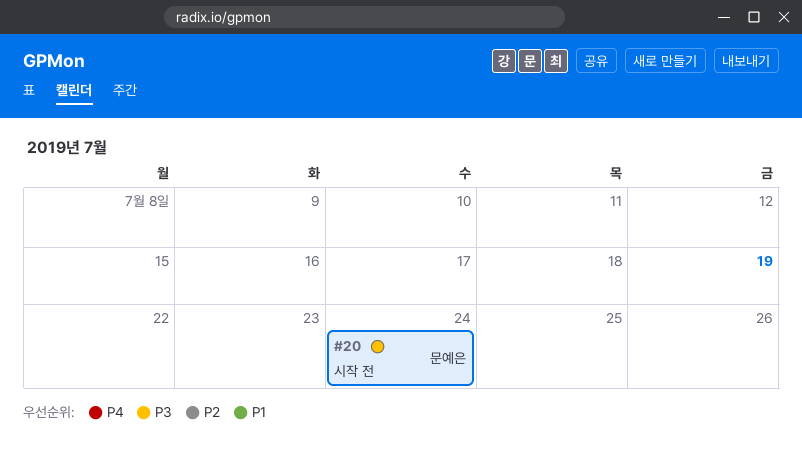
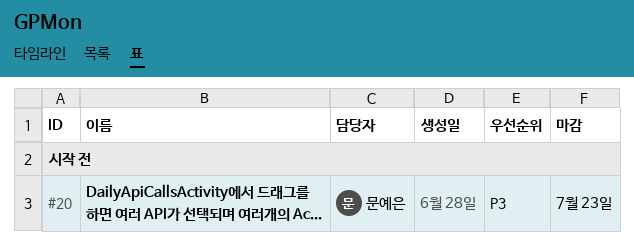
#20, due: Jul 24 -> Jul 23

